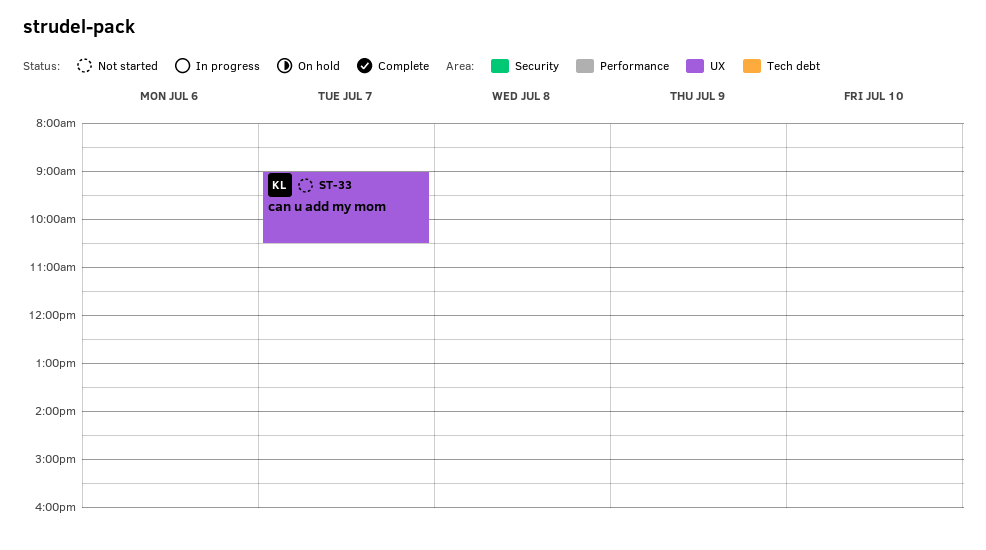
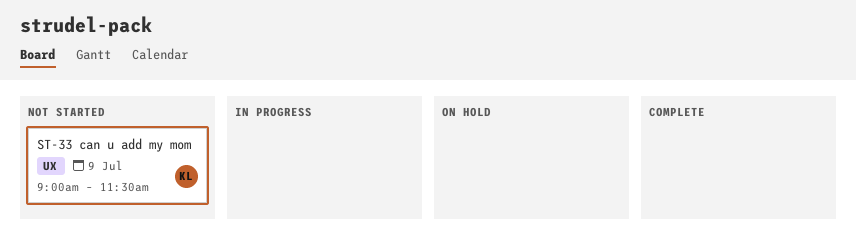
ST-33, day: Jul 7 -> Jul 9
ST-33, ends: 10:30 -> 11:30

